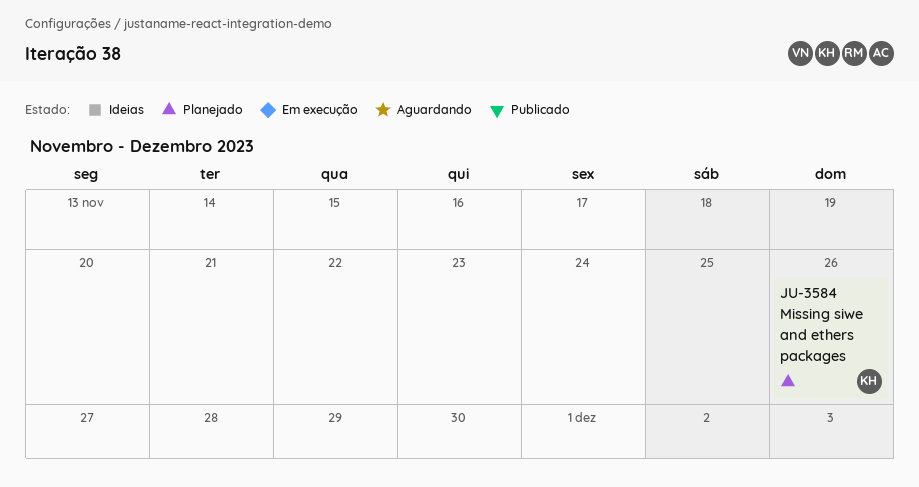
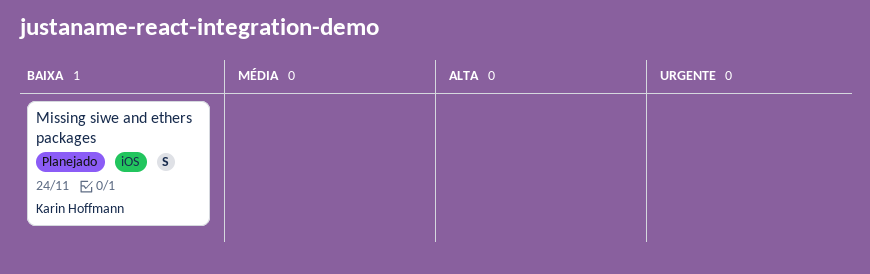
Missing siwe and ethers packages, due: Nov 26 -> Nov 24

